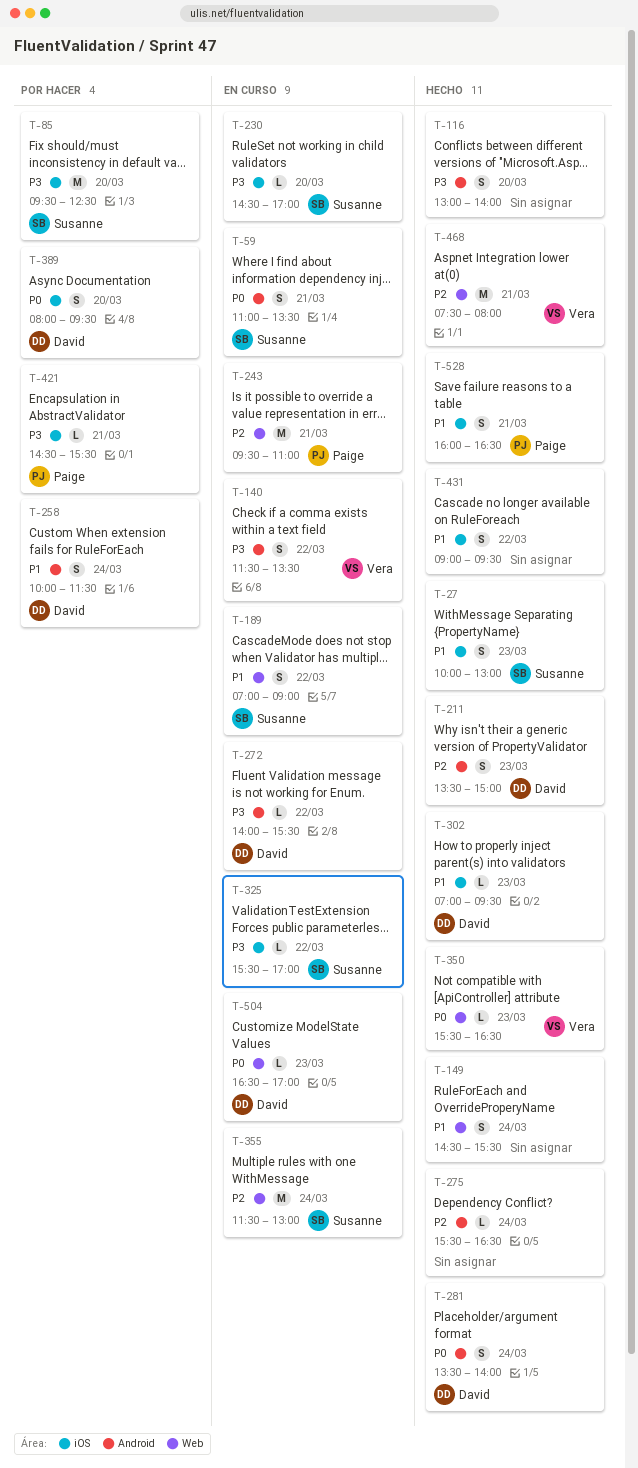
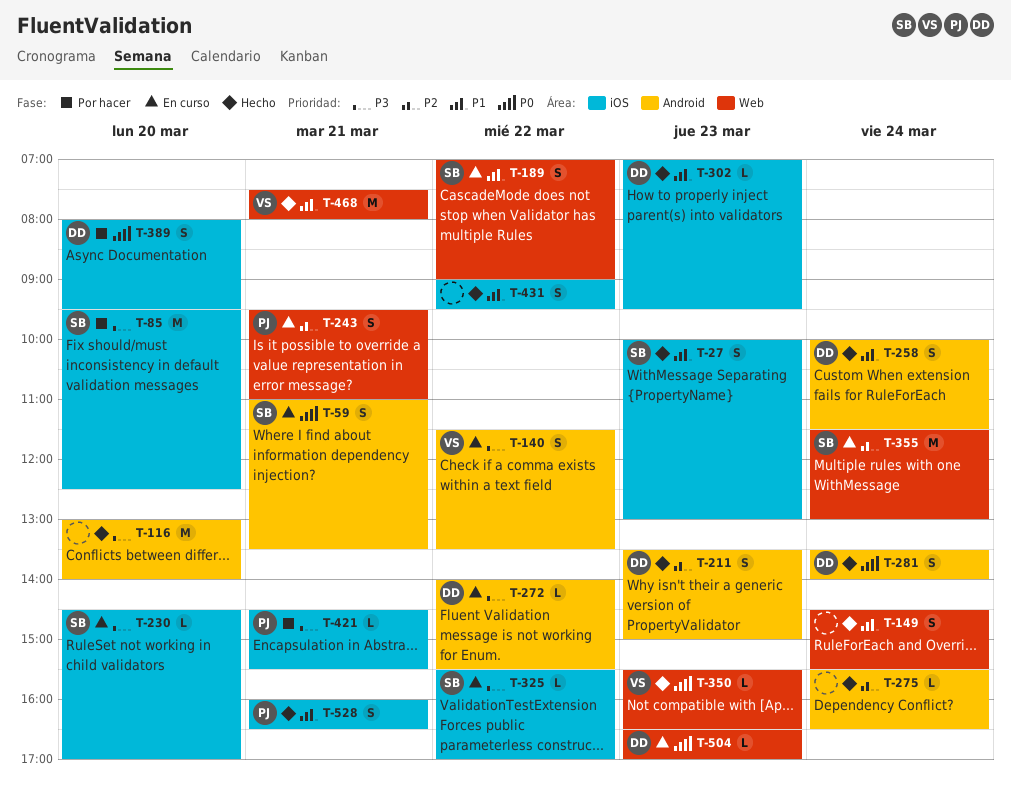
T-116, estimate: S -> M
T-243, estimate: M -> S
T-258, status: Por hacer -> Hecho
T-468, priority: P2 -> P1

